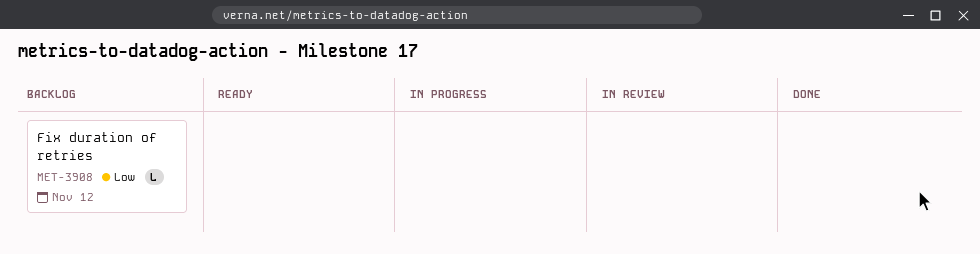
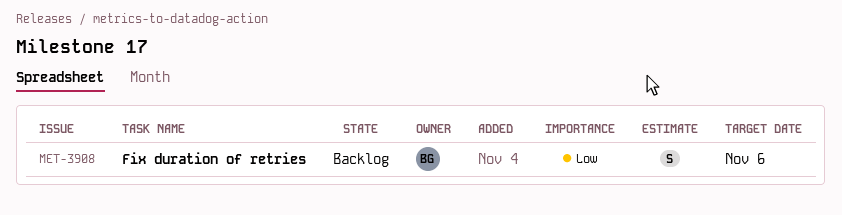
MET-3908, estimate: L -> S
MET-3908, due: Nov 12 -> Nov 6

